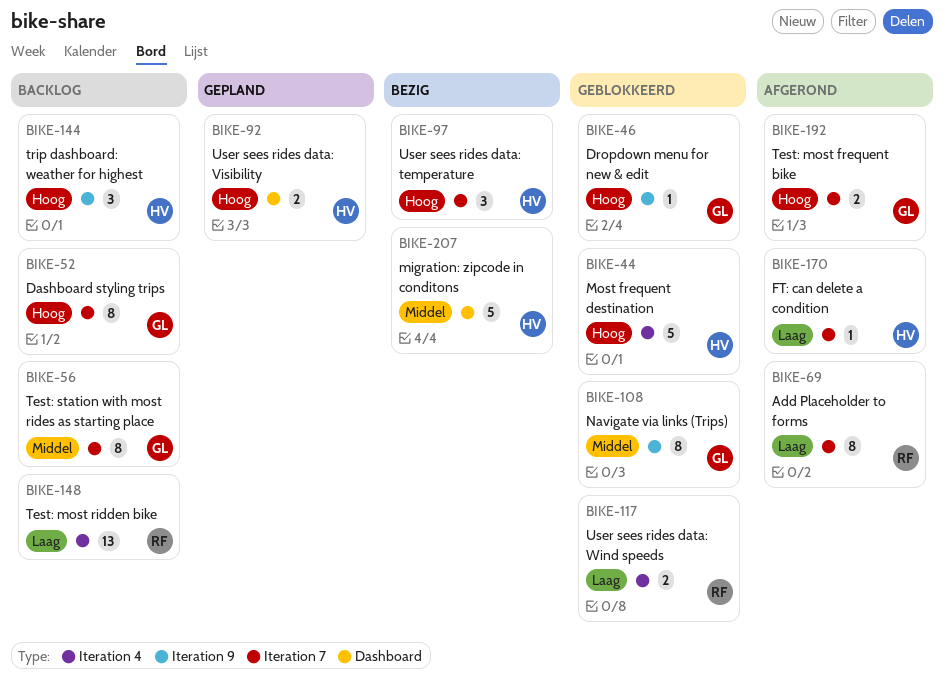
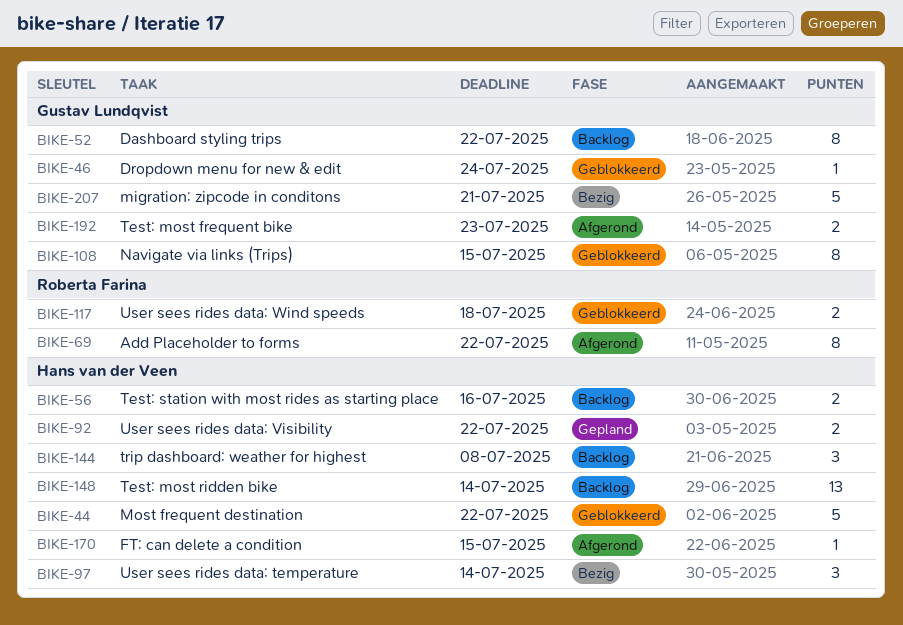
BIKE-56, owner: Gustav Lundqvist -> Hans van der Veen
BIKE-56, estimate: 8 -> 2
BIKE-148, owner: Roberta Farina -> Hans van der Veen
BIKE-207, owner: Hans van der Veen -> Gustav Lundqvist

